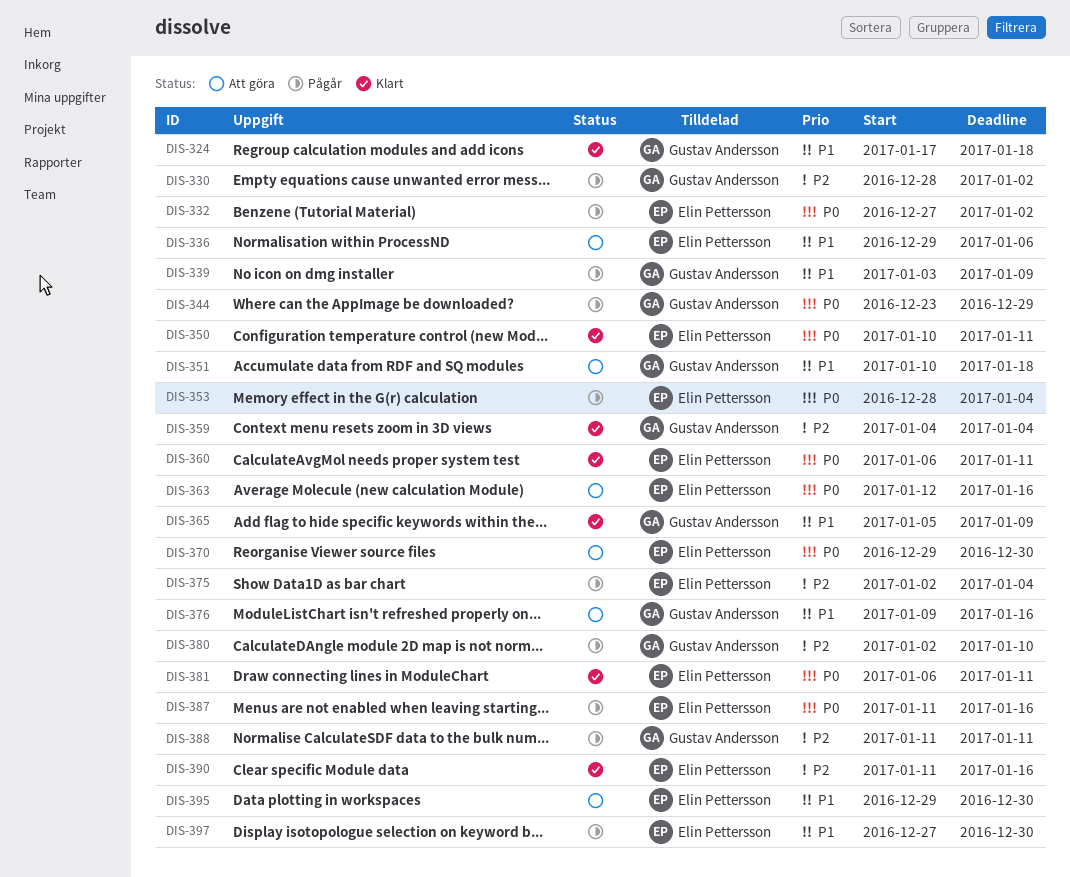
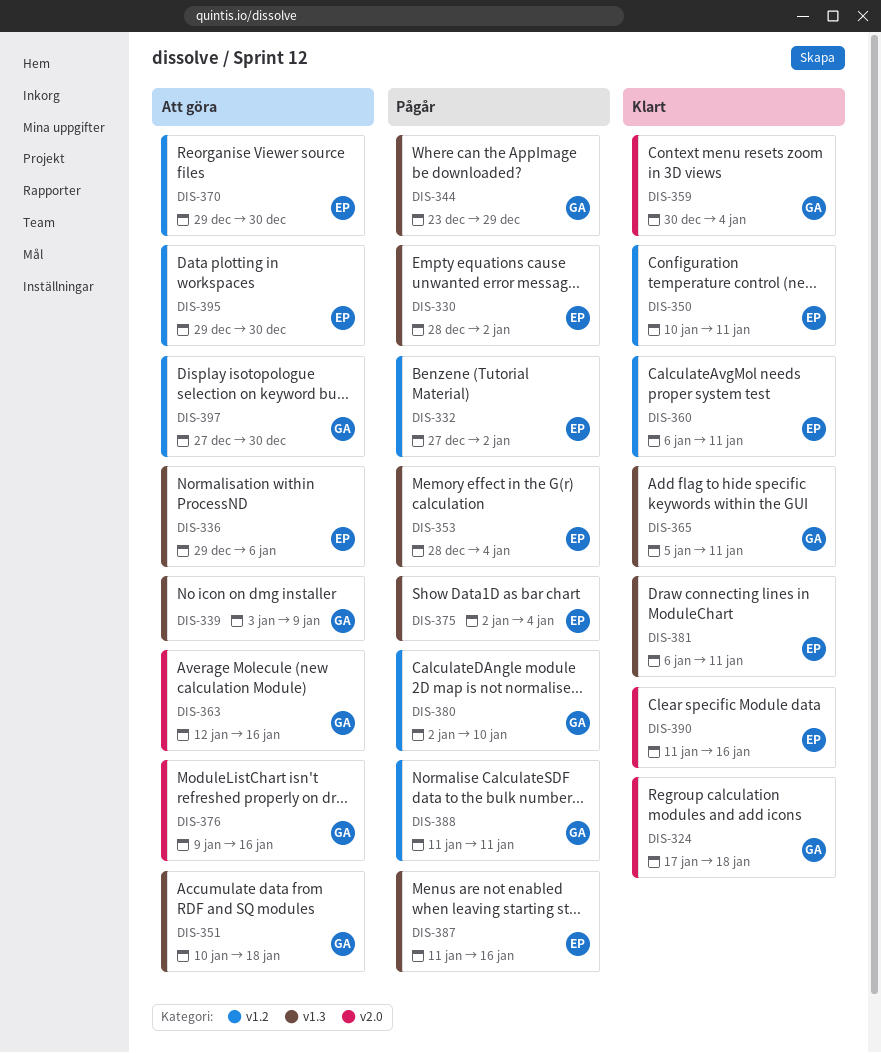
DIS-330, owner: Gustav Andersson -> Elin Pettersson
DIS-339, status: Pågår -> Att göra
DIS-359, start: Jan 4 -> Dec 30
DIS-363, owner: Elin Pettersson -> Gustav Andersson
DIS-365, due: Jan 9 -> Jan 11
DIS-397, status: Pågår -> Att göra
DIS-397, owner: Elin Pettersson -> Gustav Andersson

